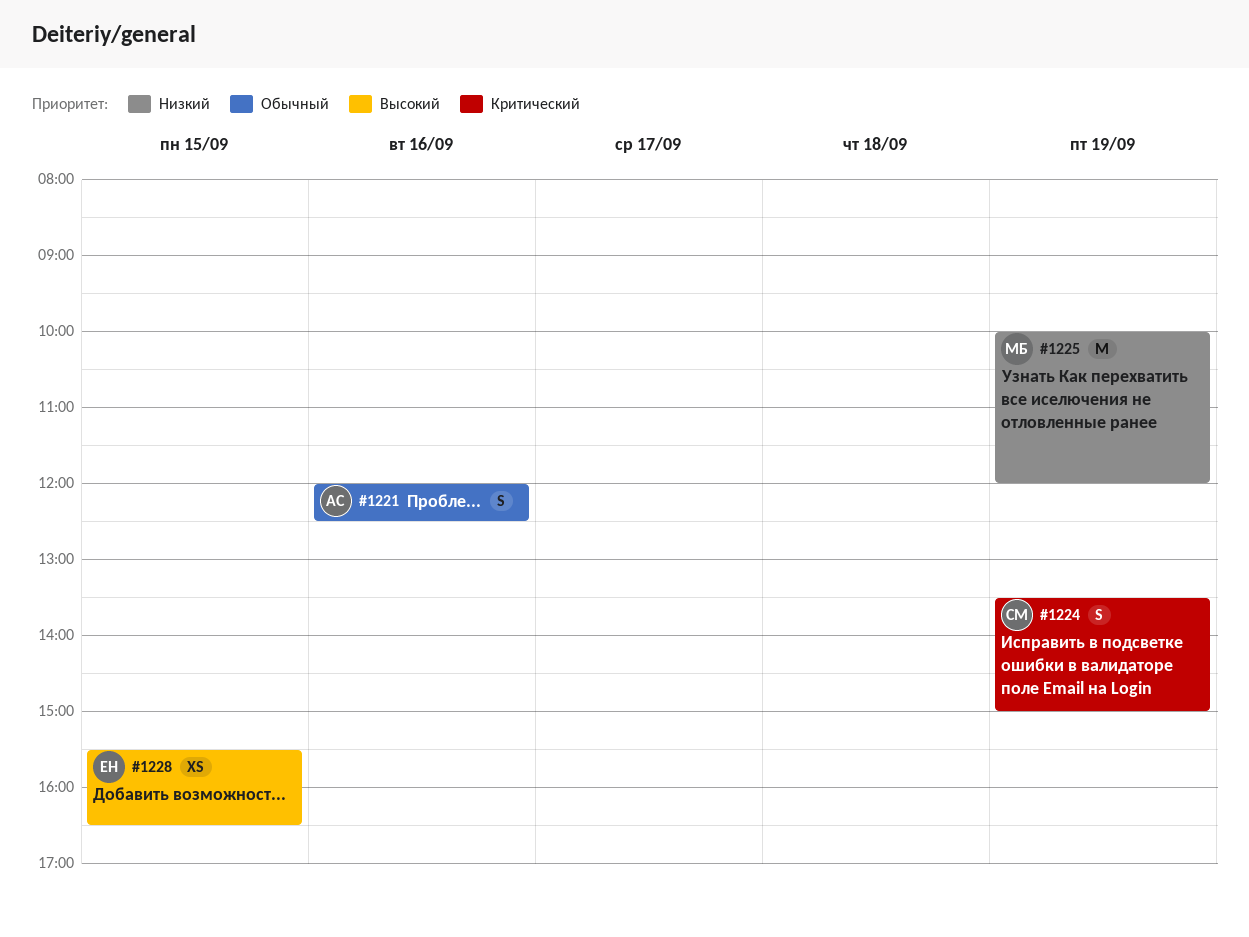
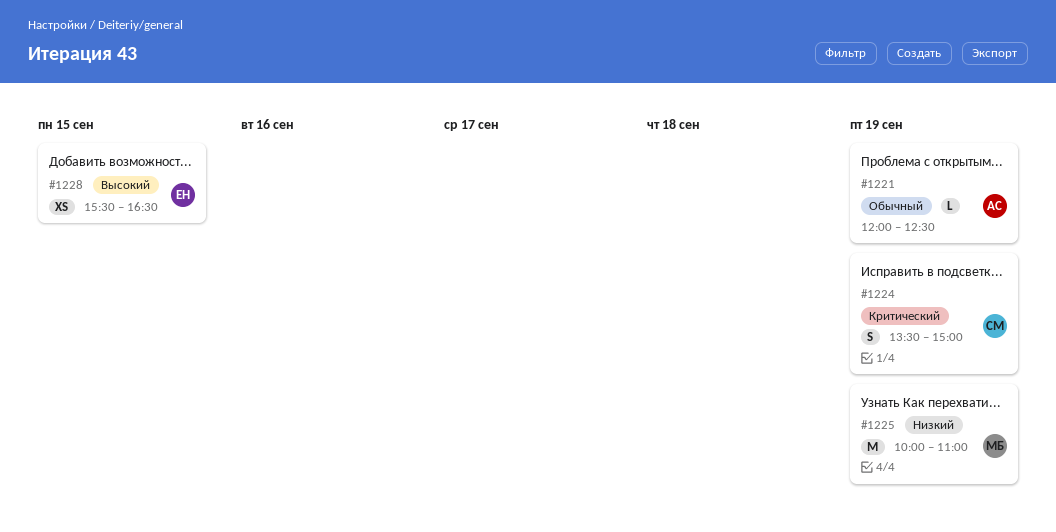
#1221, estimate: S -> L
#1221, day: Sep 16 -> Sep 19
#1225, ends: 12:00 -> 11:00

